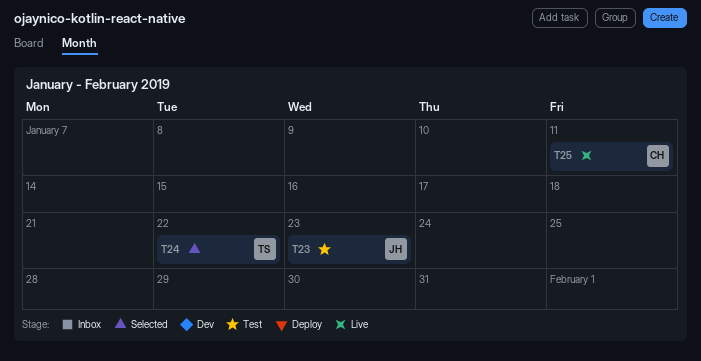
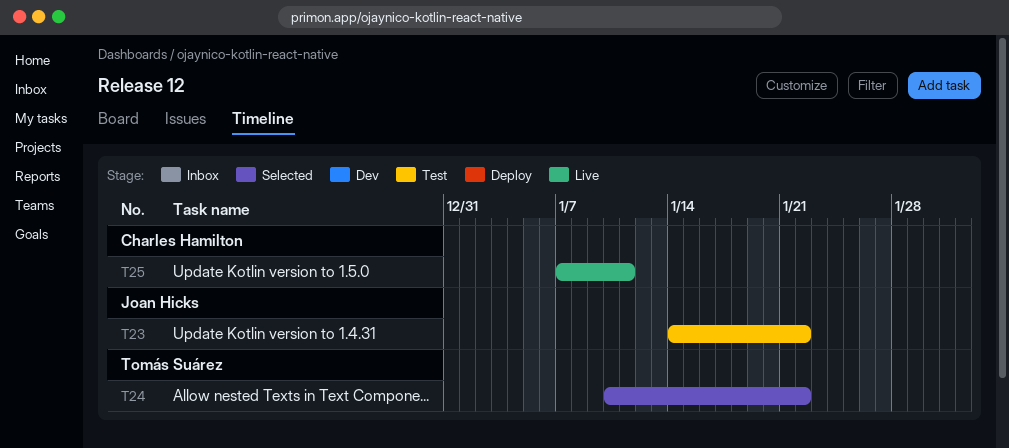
T23, due: Jan 23 -> Jan 22

